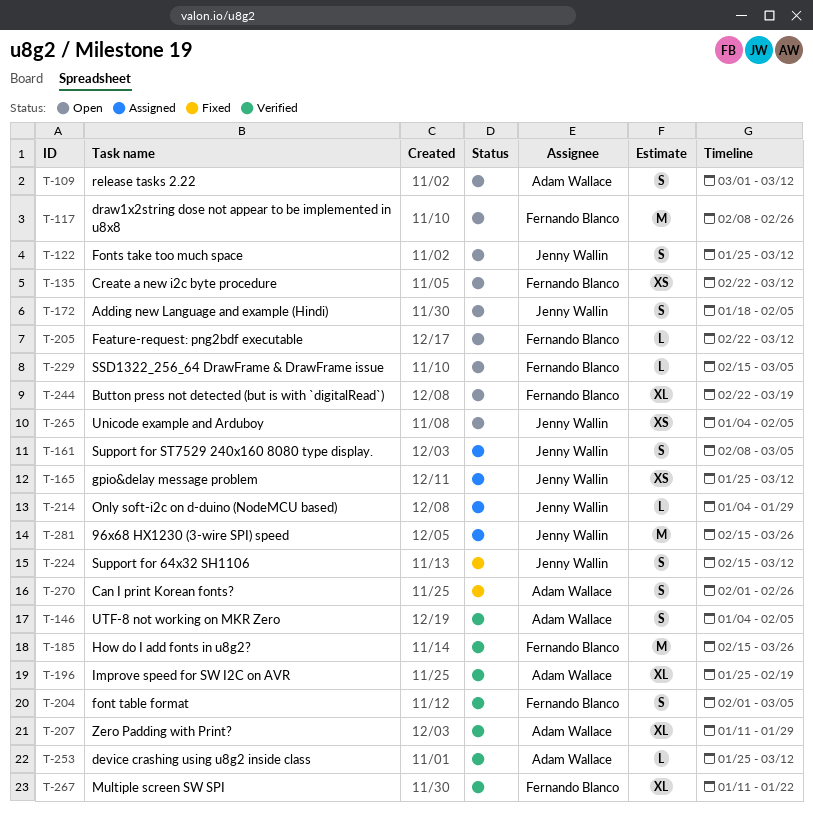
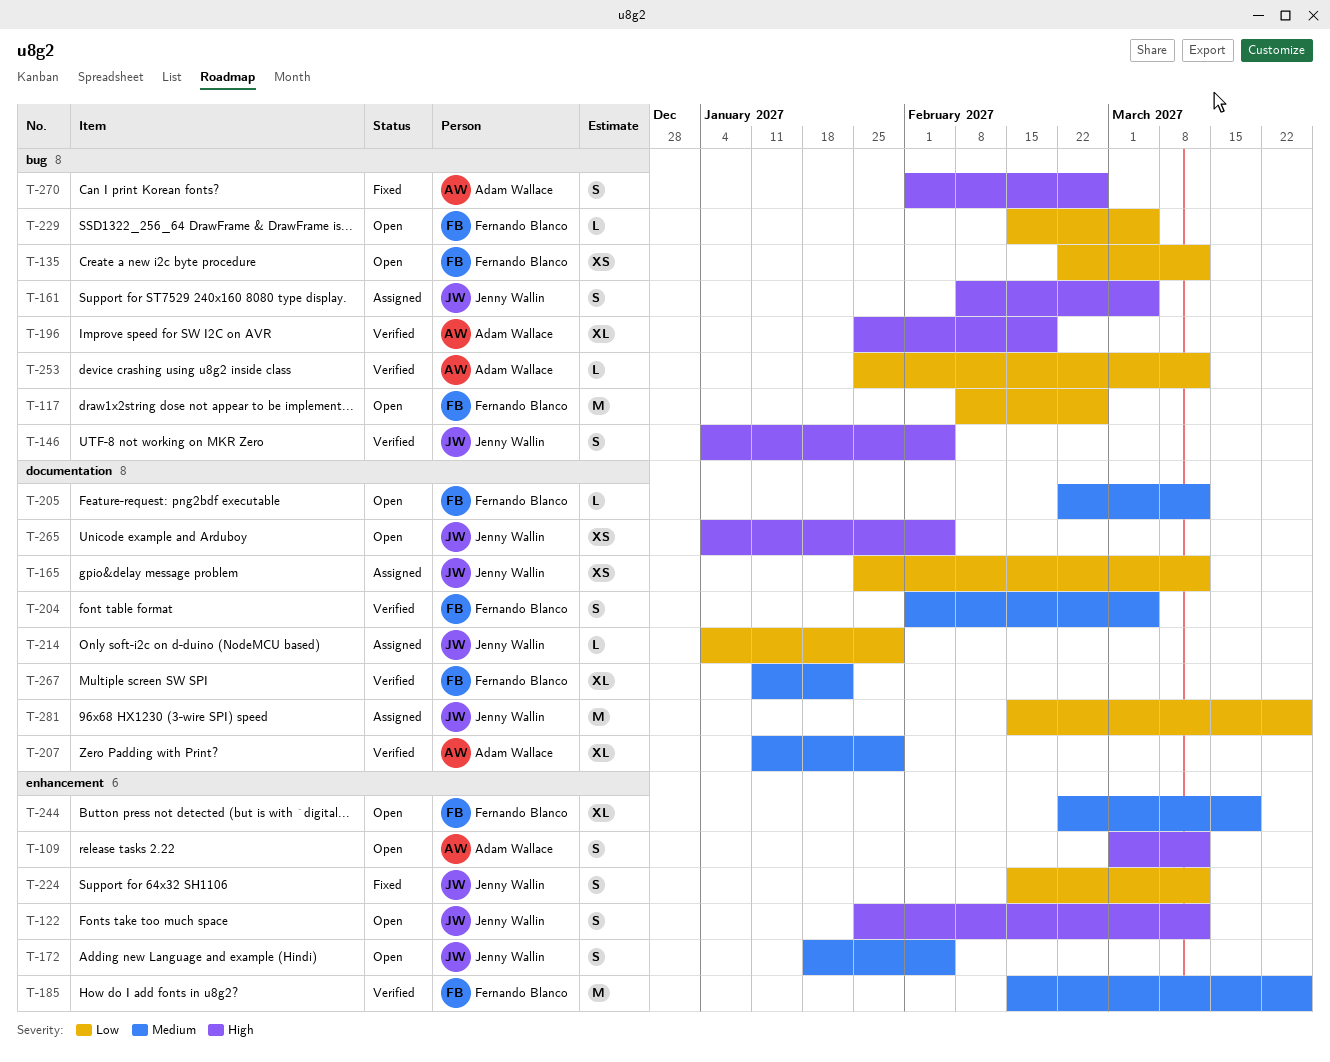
T-146, owner: Adam Wallace -> Jenny Wallin

